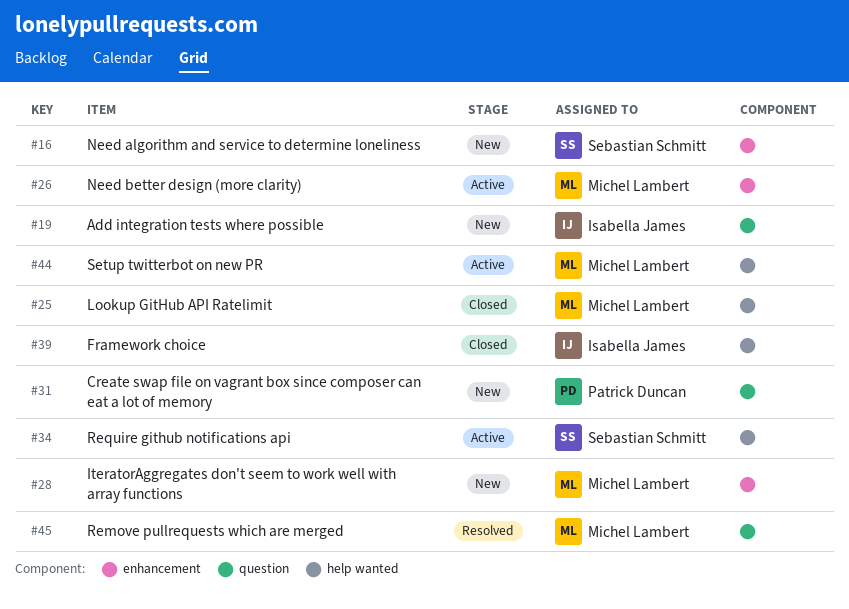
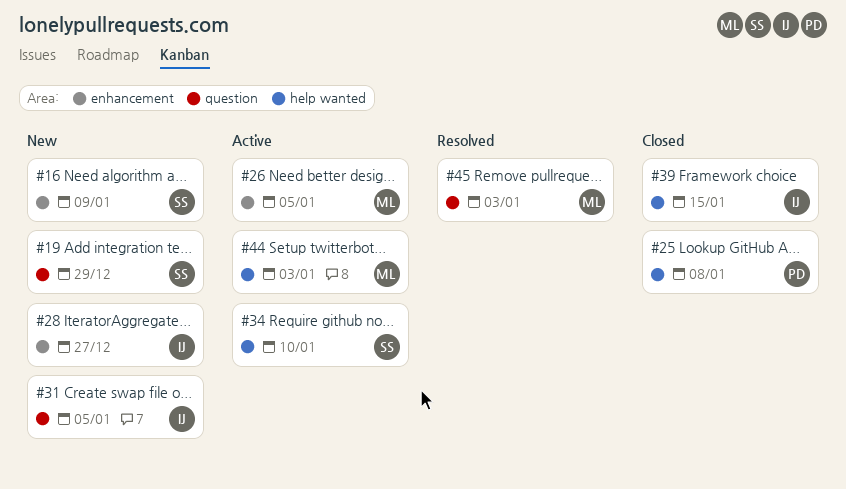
#19, owner: Isabella James -> Sebastian Schmitt
#25, owner: Michel Lambert -> Patrick Duncan
#28, owner: Michel Lambert -> Isabella James
#31, owner: Patrick Duncan -> Isabella James

